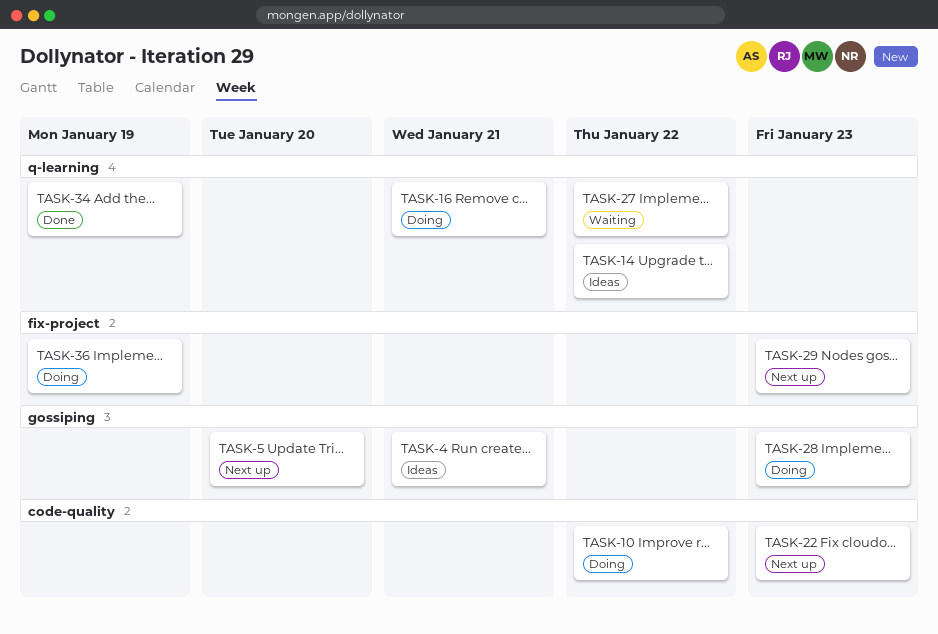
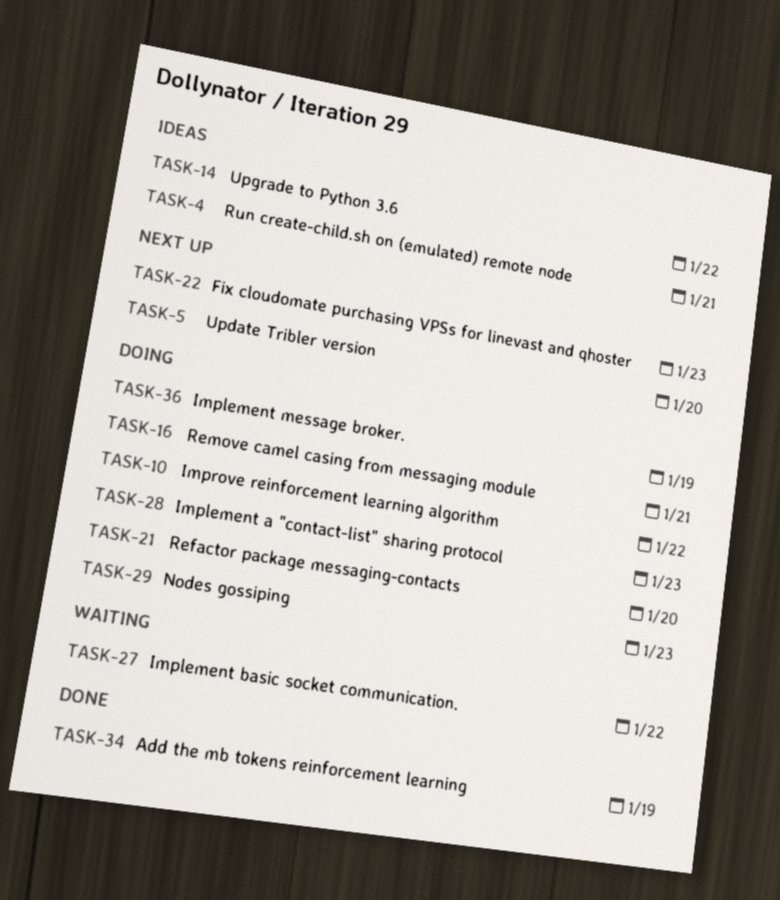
TASK-21: none -> present
TASK-29, status: Next up -> Doing

